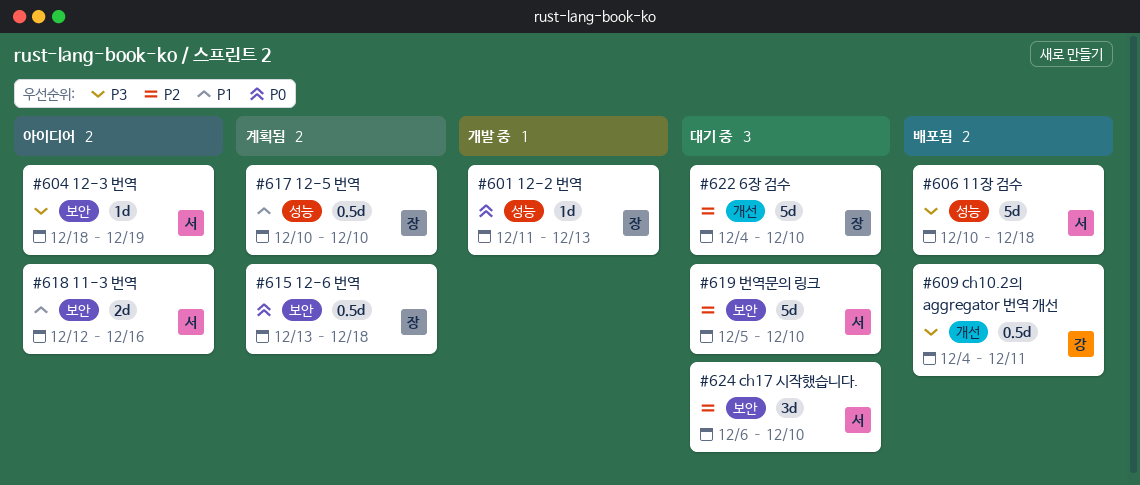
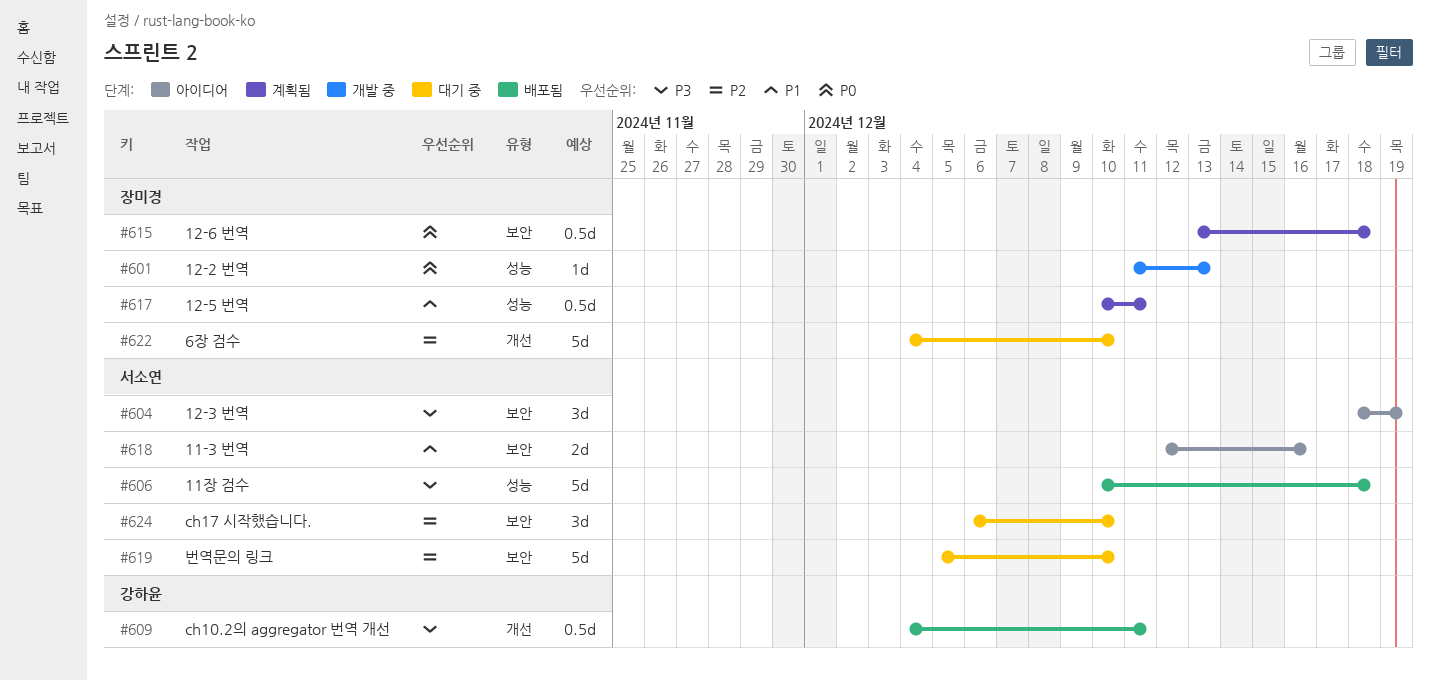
#604, estimate: 1d -> 3d
#617, due: Dec 10 -> Dec 11

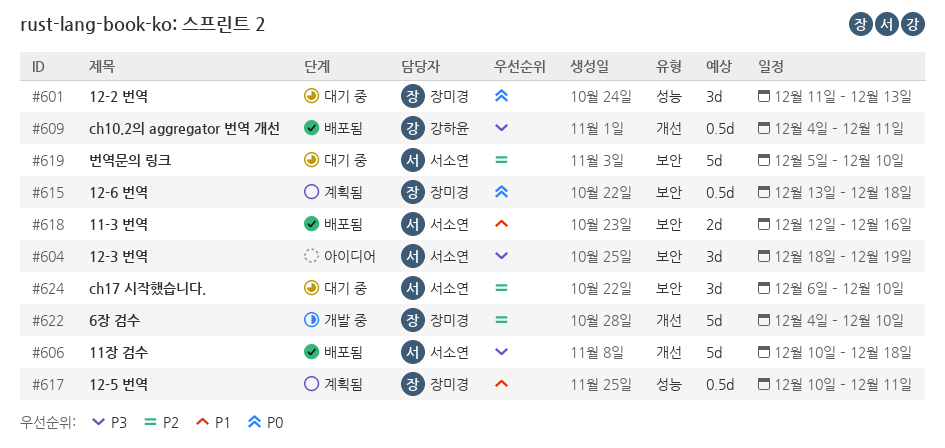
#601, status: 개발 중 -> 대기 중
#601, estimate: 1d -> 3d
#606, label: 성능 -> 개선
#618, status: 아이디어 -> 배포됨
#622, status: 대기 중 -> 개발 중

